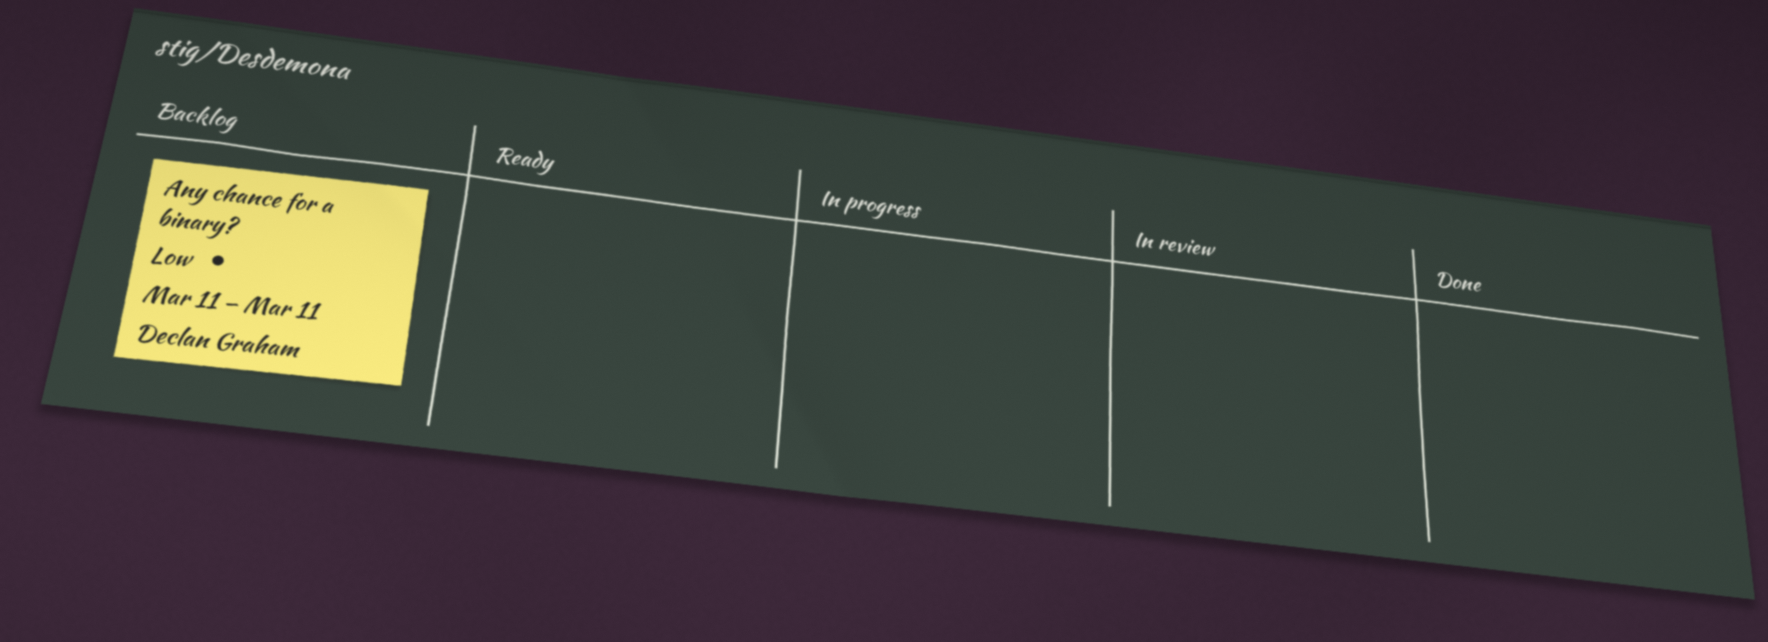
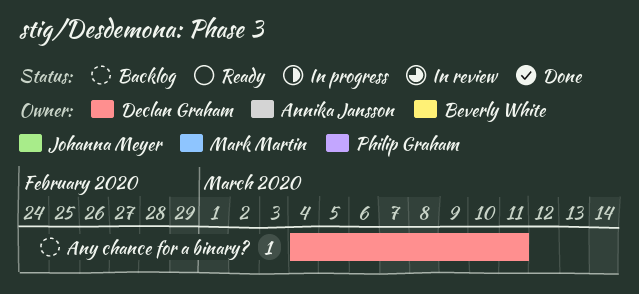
Any chance for a binary?, start: Mar 11 -> Mar 4

